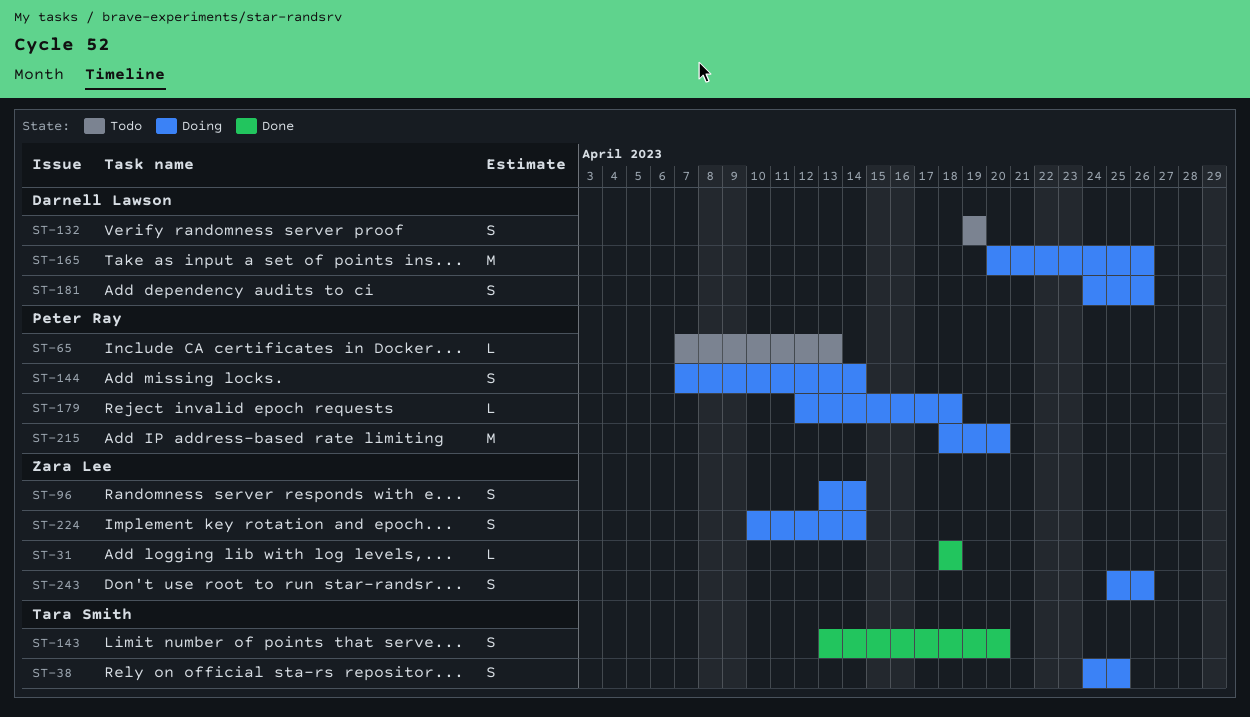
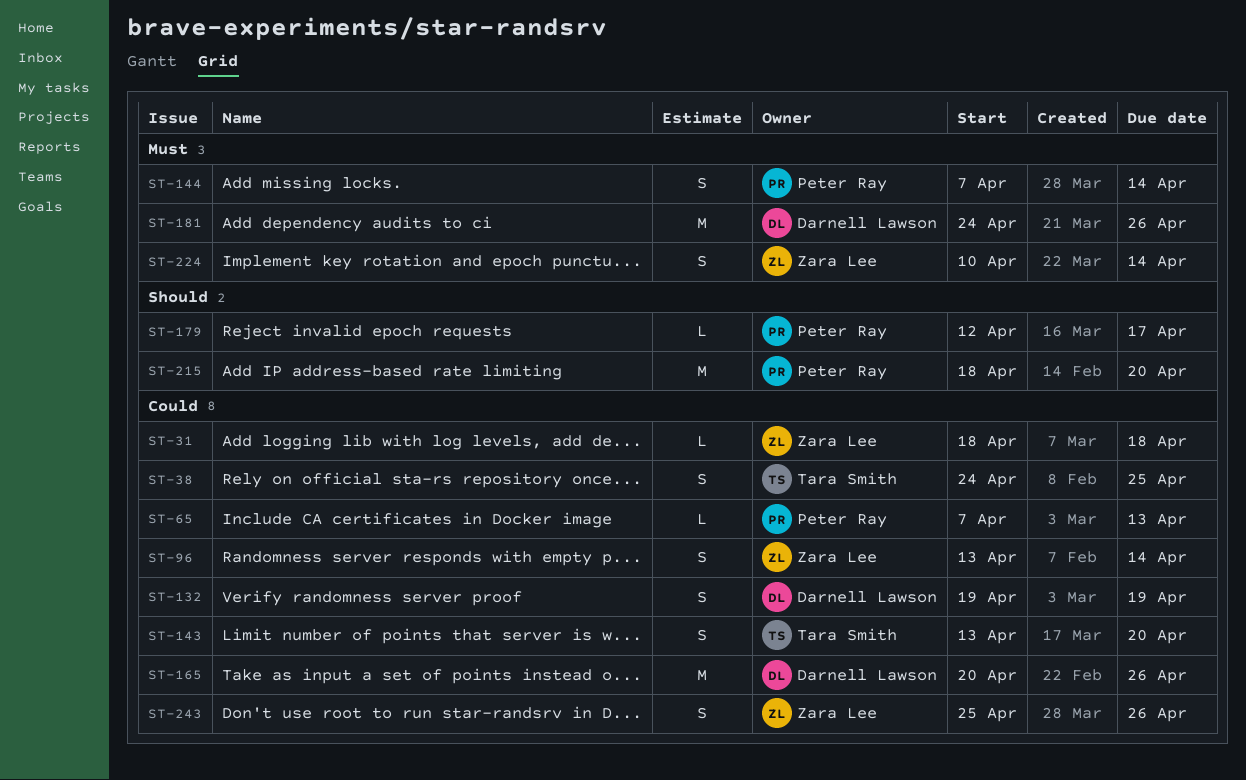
ST-179, due: Apr 18 -> Apr 17
ST-181, estimate: S -> M

